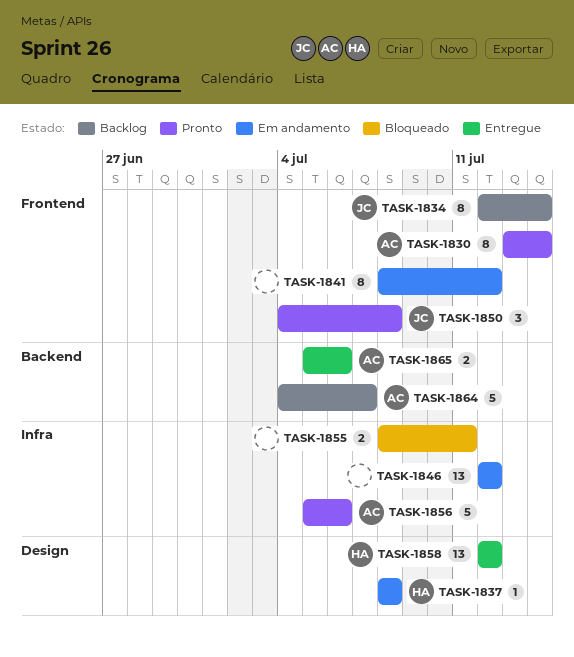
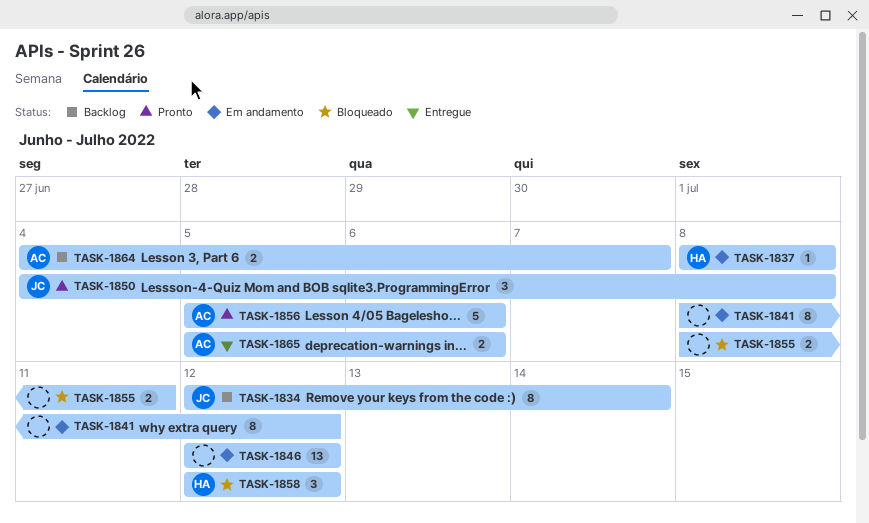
TASK-1830: present -> none
TASK-1858, status: Entregue -> Bloqueado
TASK-1858, estimate: 13 -> 3
TASK-1864, estimate: 5 -> 2

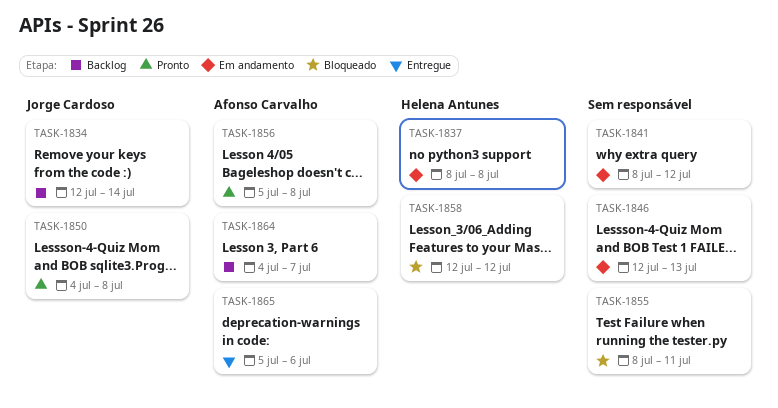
TASK-1846, due: Jul 12 -> Jul 13
TASK-1856, due: Jul 6 -> Jul 8

